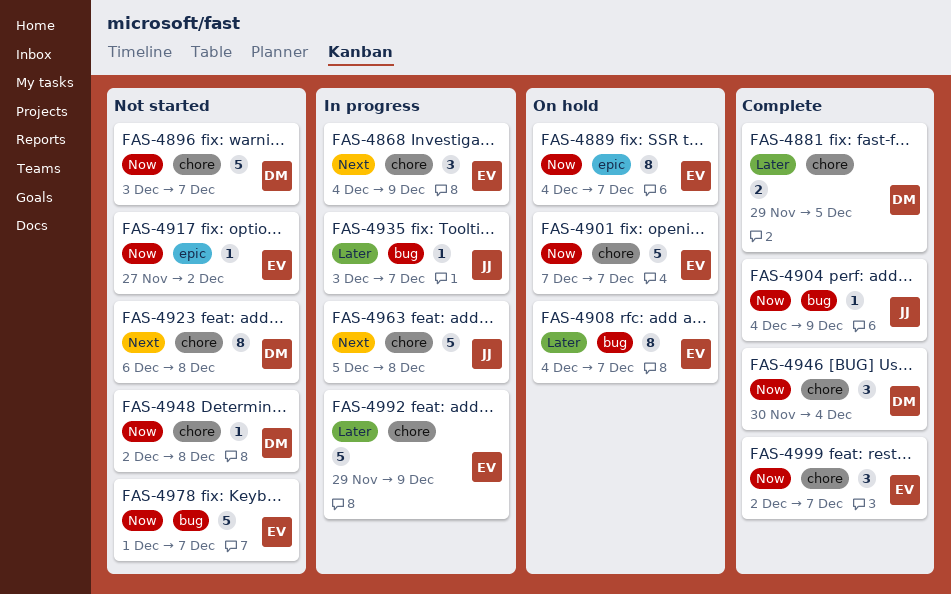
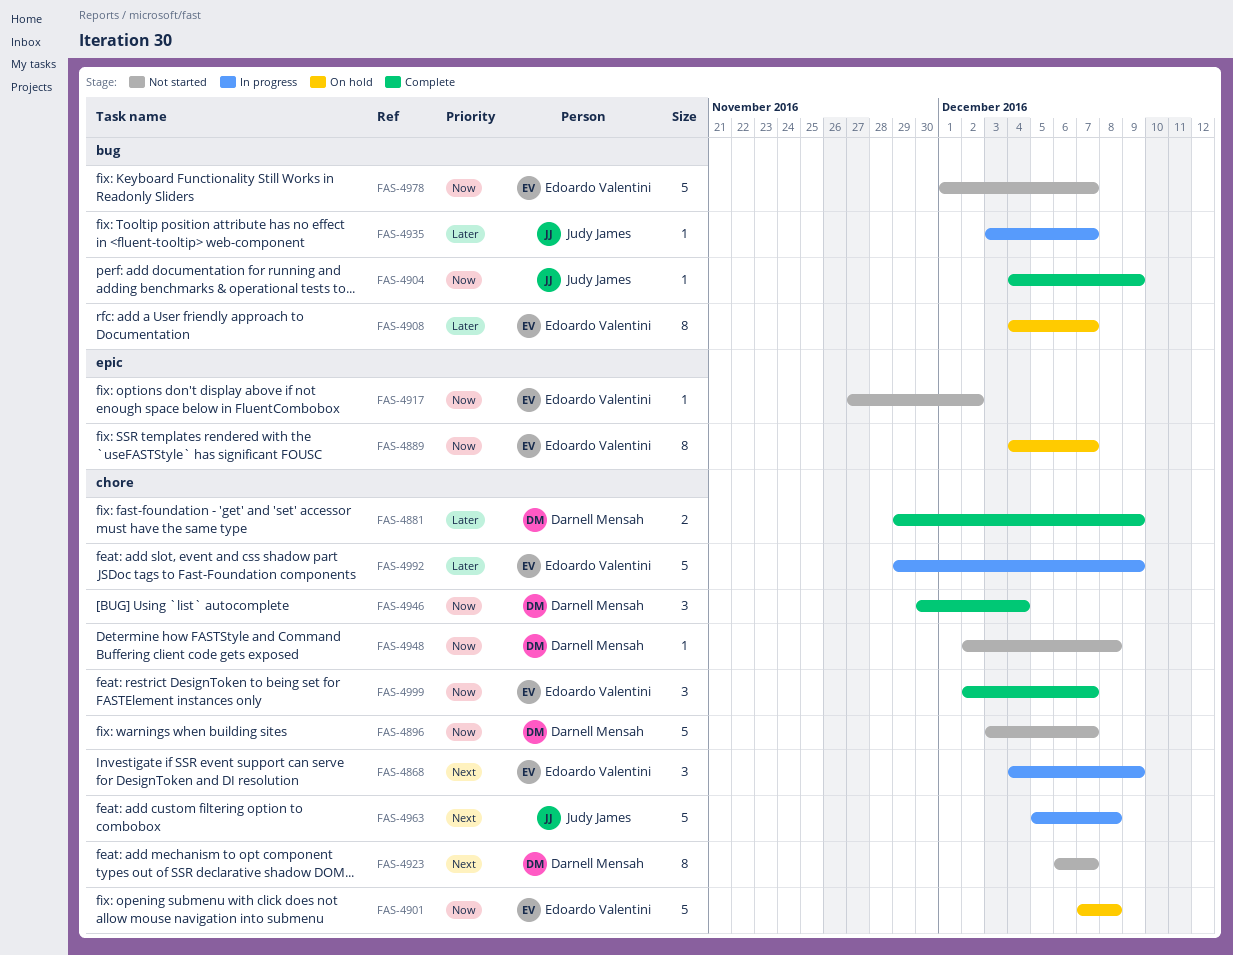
FAS-4881, due: Dec 5 -> Dec 9
FAS-4901, due: Dec 7 -> Dec 8
FAS-4923, due: Dec 8 -> Dec 7

